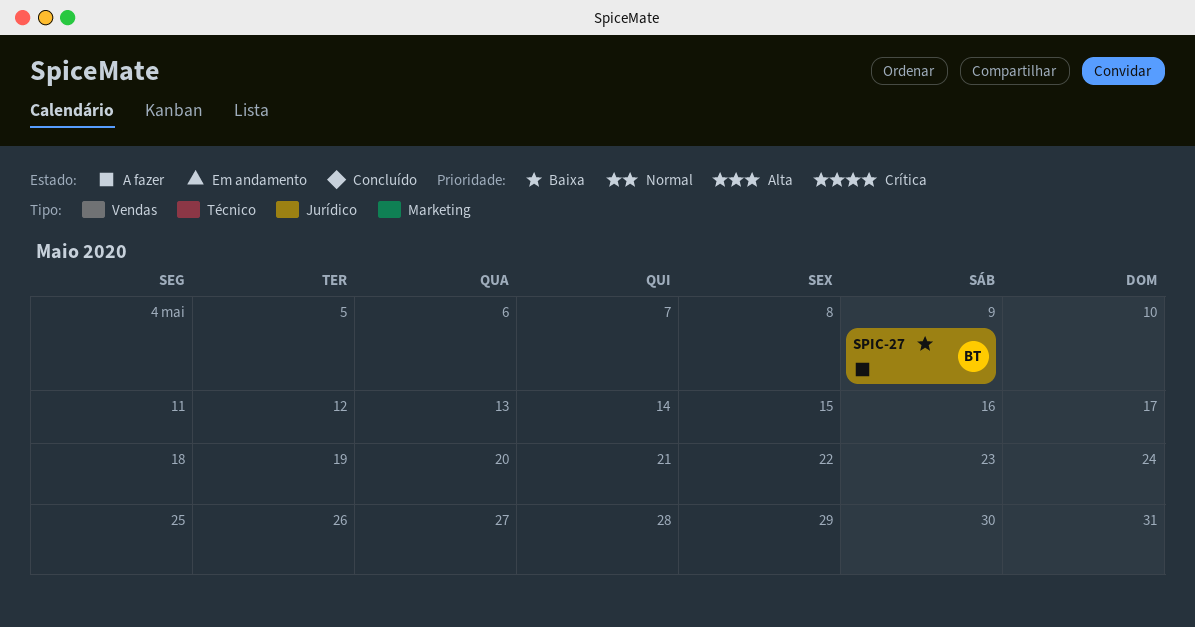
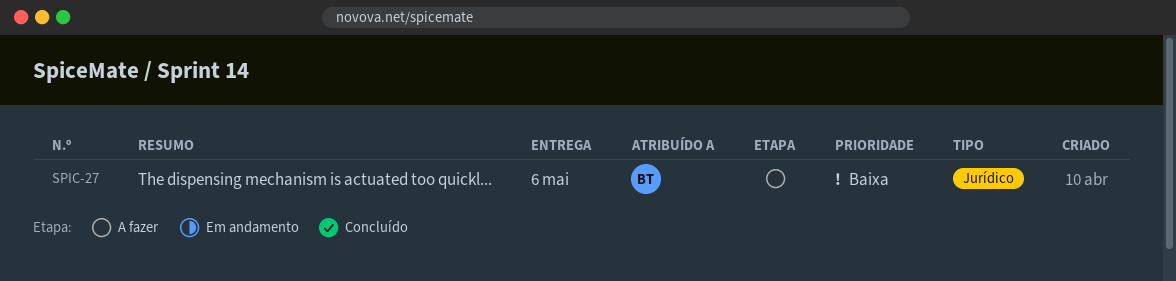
SPIC-27, due: May 9 -> May 6

